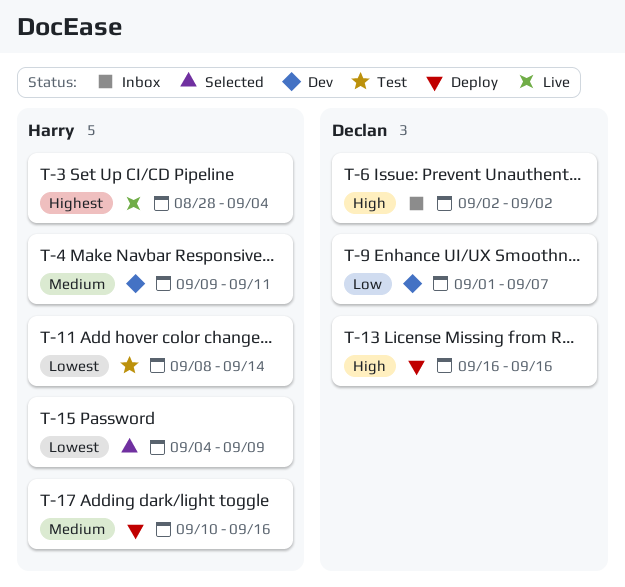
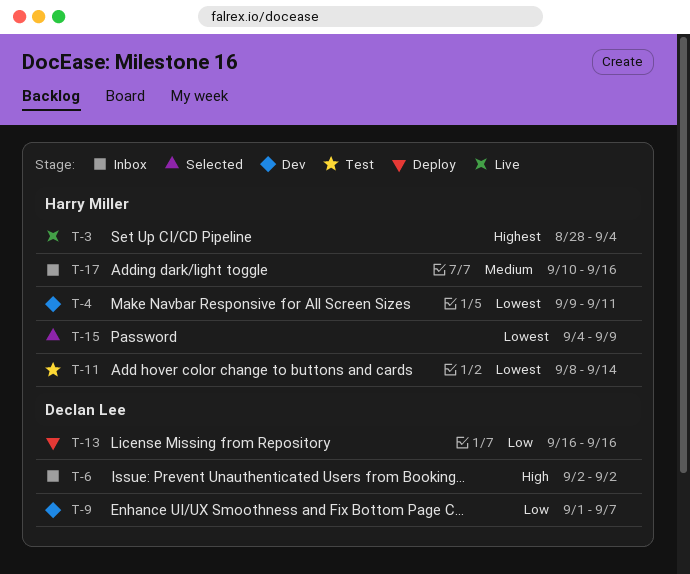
T-4, priority: Medium -> Lowest
T-13, priority: High -> Low
T-17, status: Deploy -> Inbox

